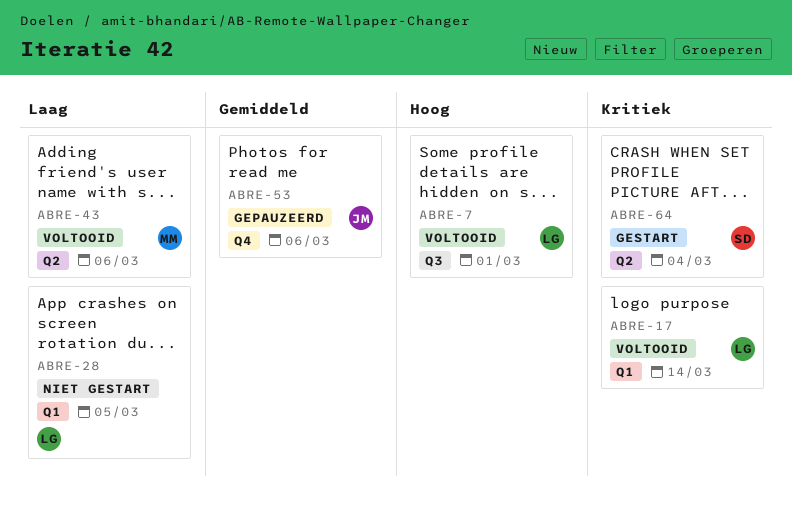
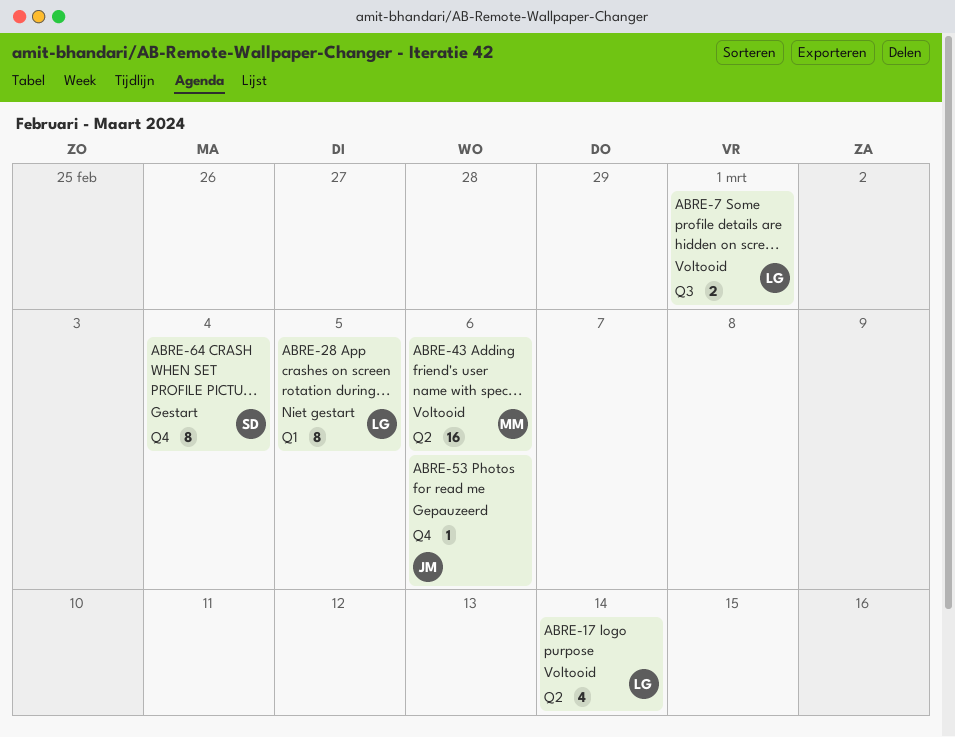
ABRE-17, label: Q1 -> Q2
ABRE-64, label: Q2 -> Q4

